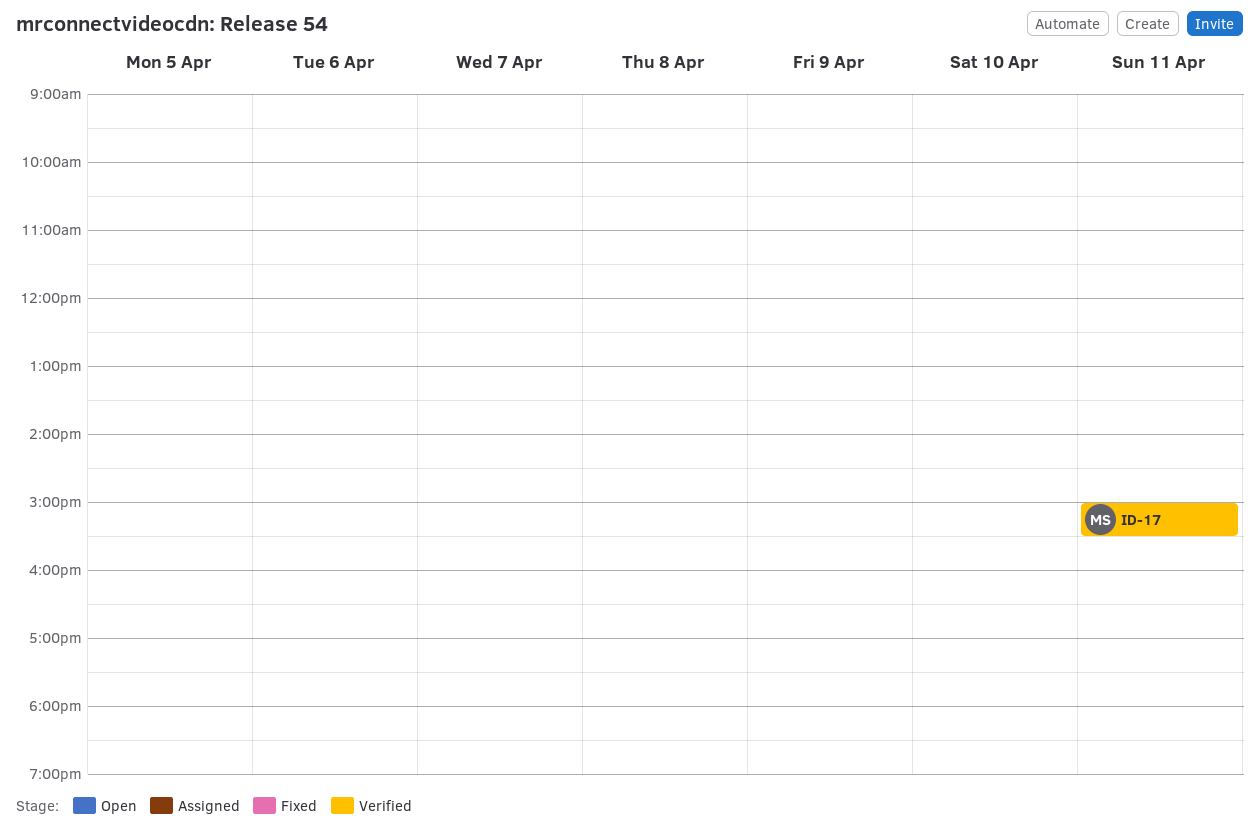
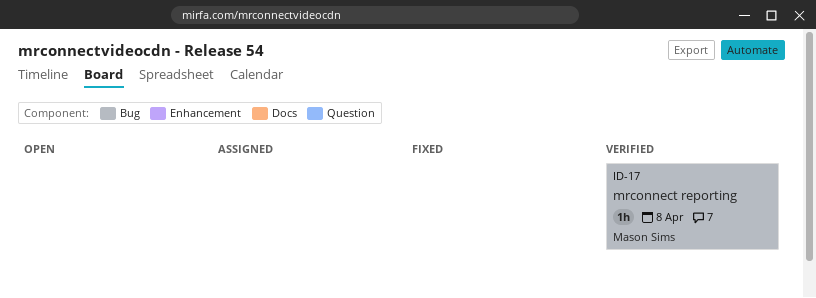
ID-17, day: Apr 11 -> Apr 8

